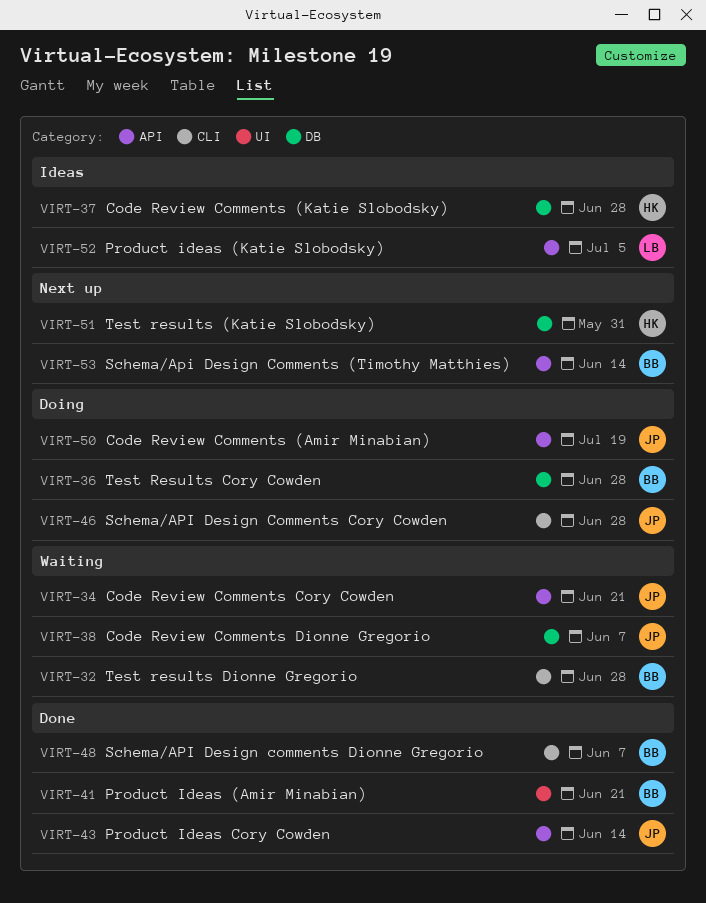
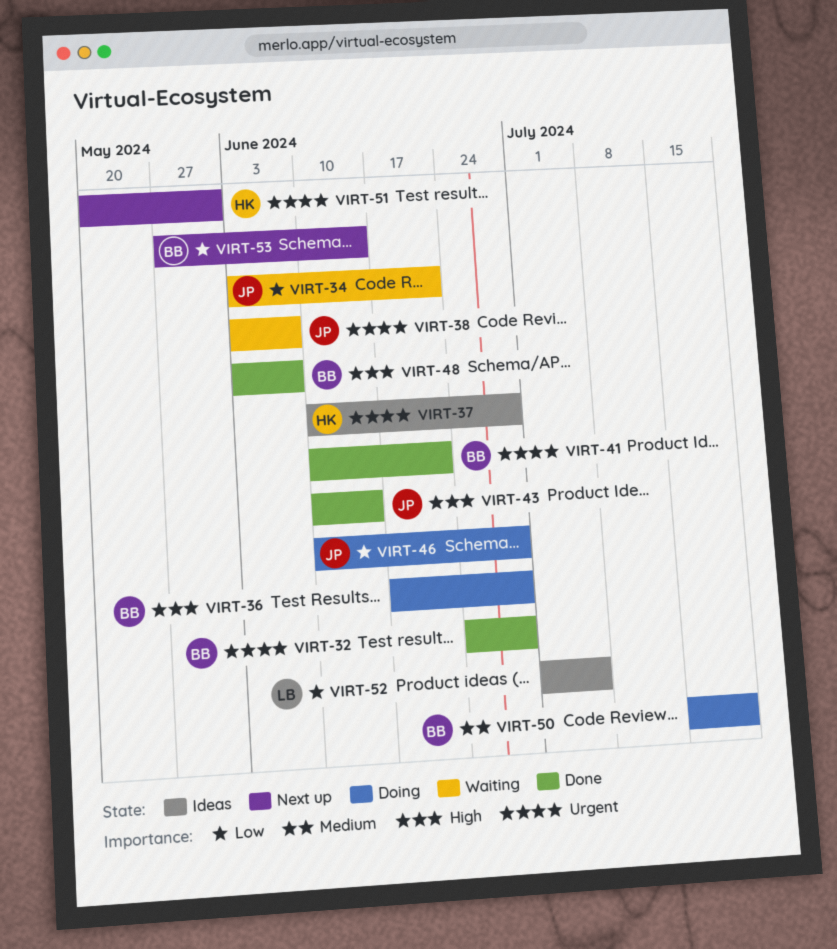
VIRT-32, status: Waiting -> Done
VIRT-50, owner: JP -> BB

